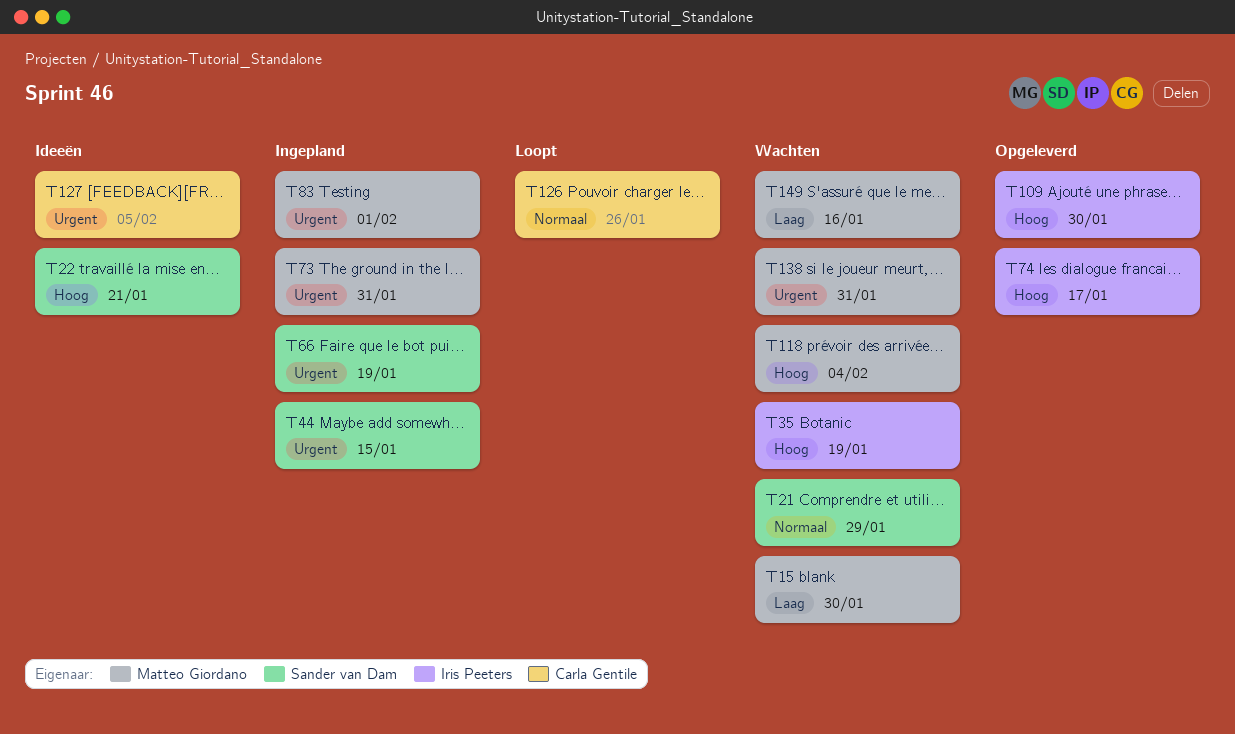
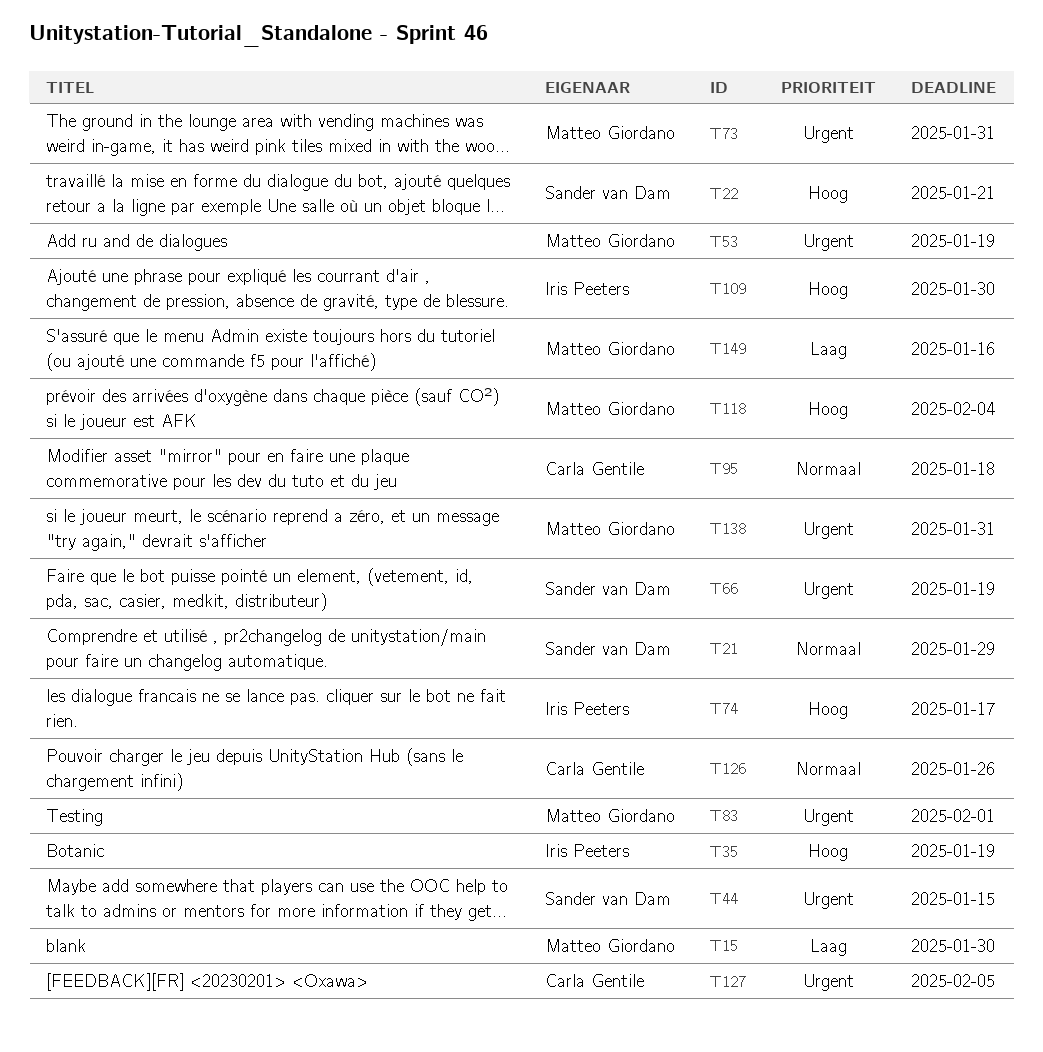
T53: none -> present
T95: none -> present

